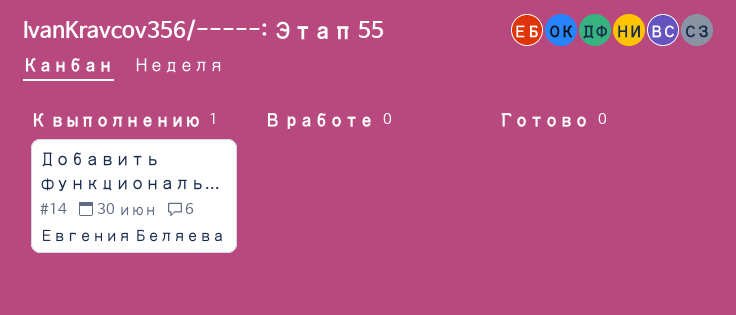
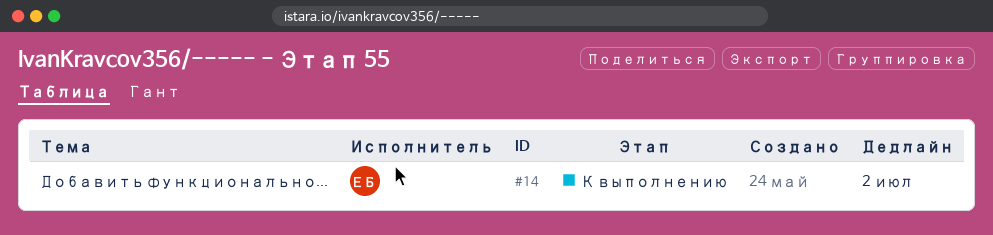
#14, due: Jun 30 -> Jul 2

